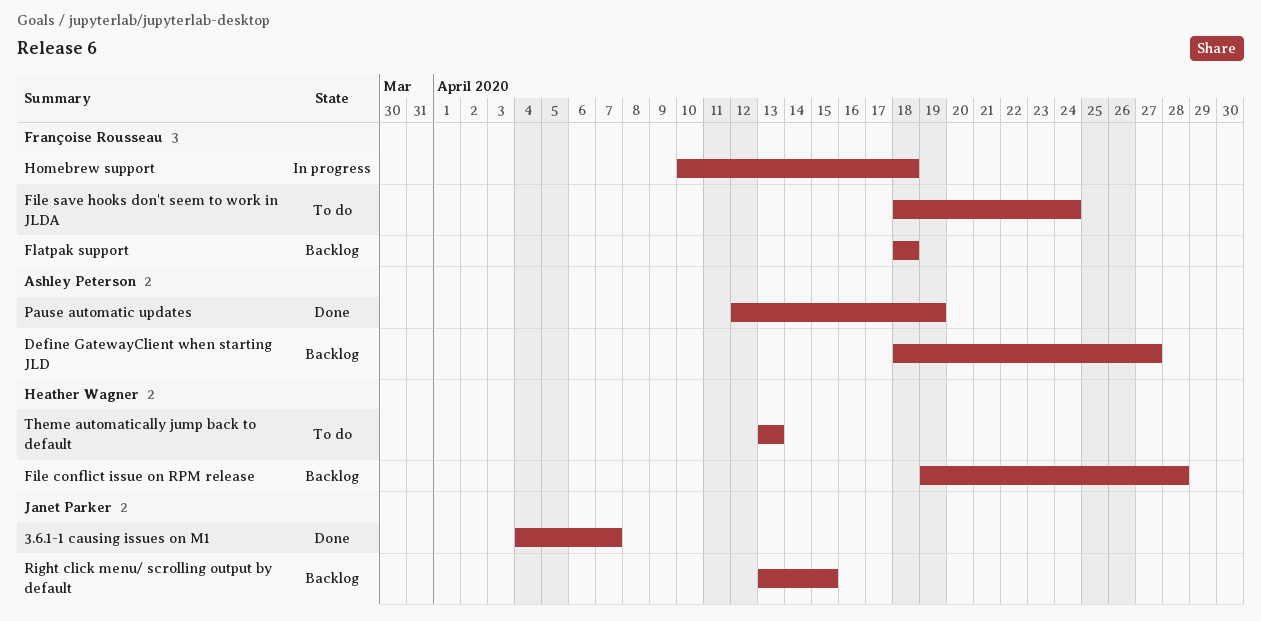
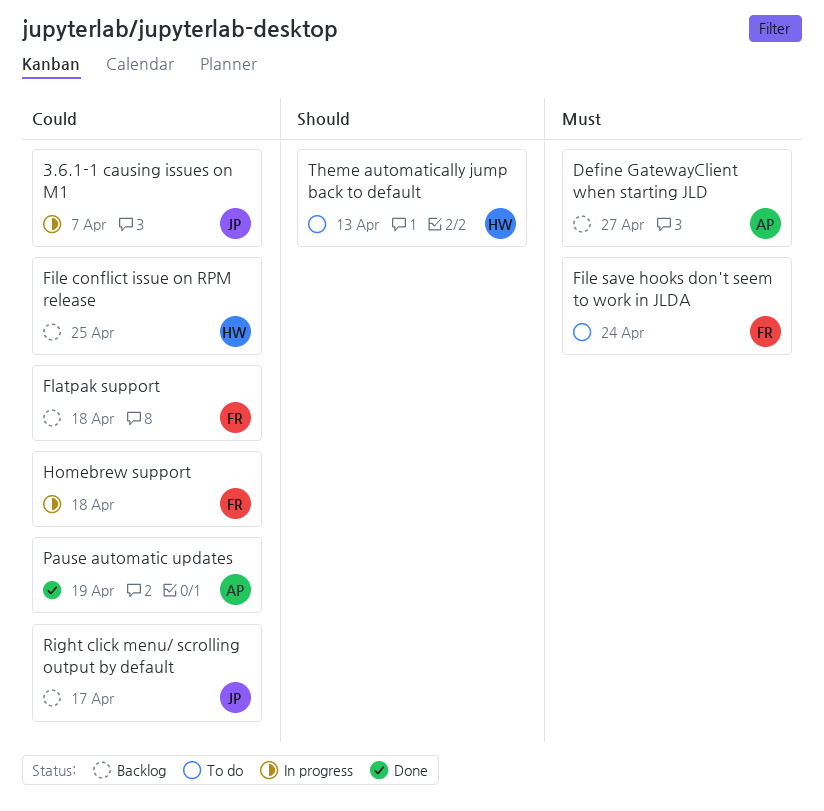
3.6.1-1 causing issues on M1, status: Done -> In progress
File conflict issue on RPM release, due: Apr 28 -> Apr 25
Right click menu/ scrolling output by default, due: Apr 15 -> Apr 17

